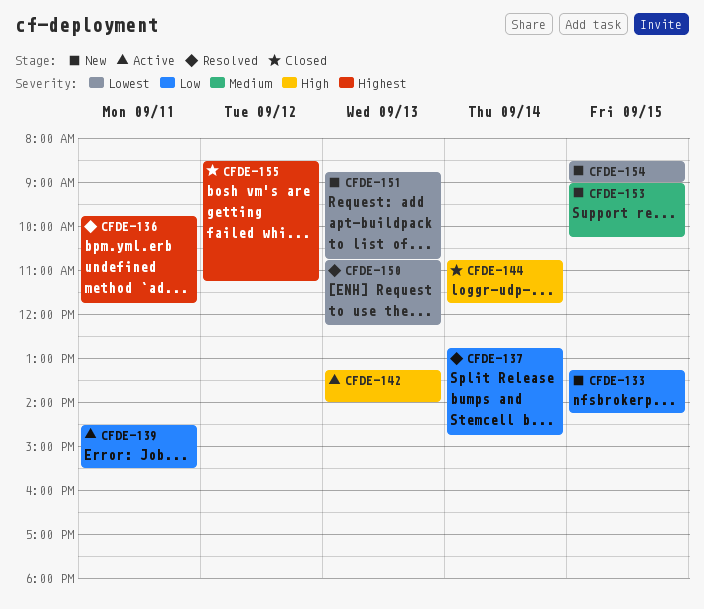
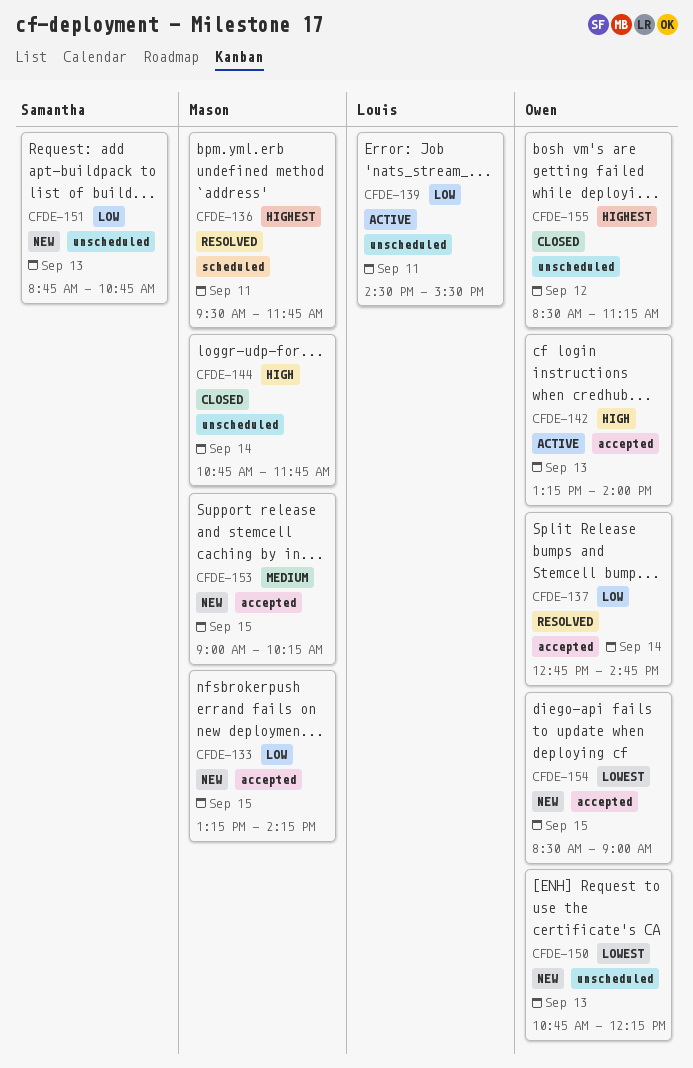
CFDE-136, begins: 09:45 -> 09:30
CFDE-150, status: Resolved -> New
CFDE-151, priority: Lowest -> Low

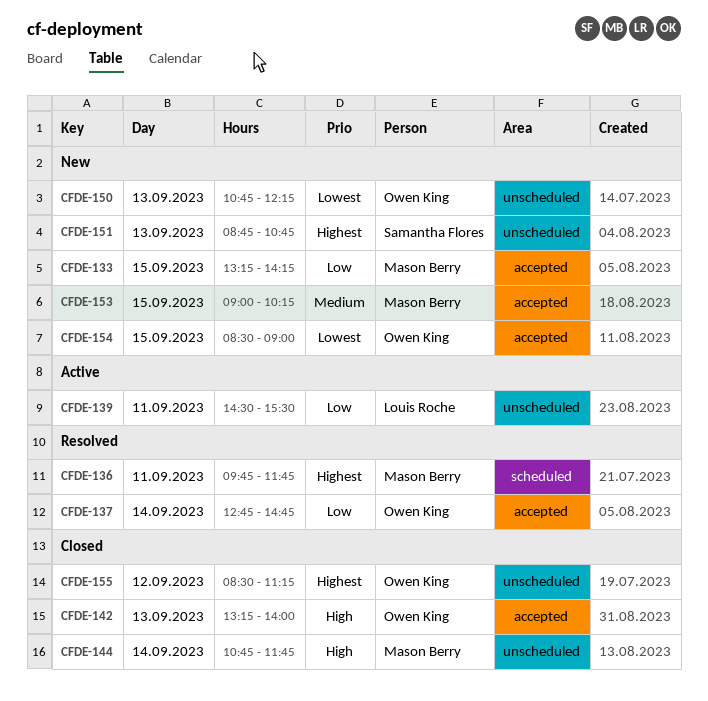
CFDE-136, begins: 09:30 -> 09:45
CFDE-142, status: Active -> Closed
CFDE-151, priority: Low -> Highest

